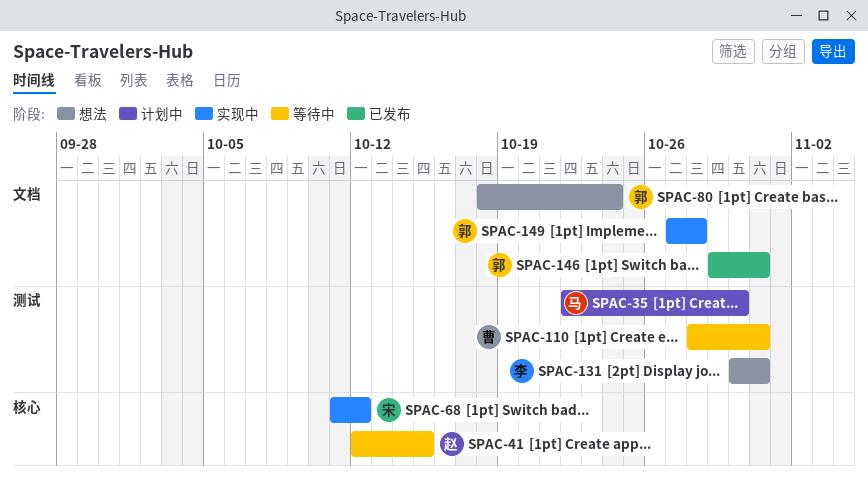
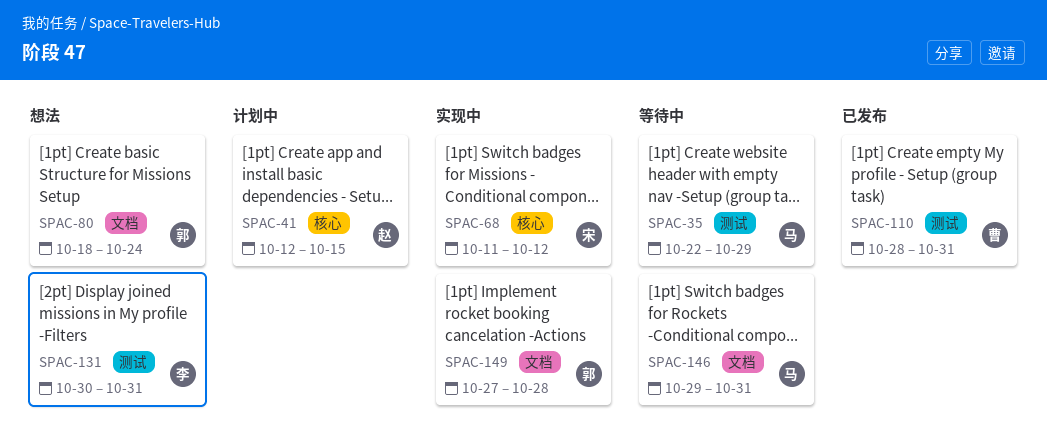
SPAC-35, status: 计划中 -> 等待中
SPAC-35, due: Oct 30 -> Oct 29
SPAC-41, status: 等待中 -> 计划中
SPAC-110, status: 等待中 -> 已发布
SPAC-146, status: 已发布 -> 等待中
SPAC-146, owner: 郭 -> 马

